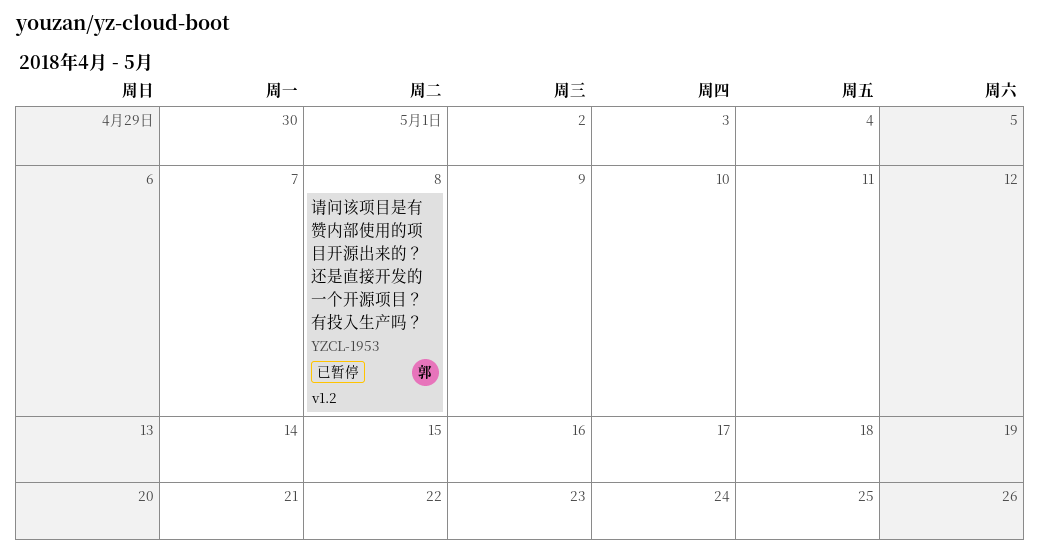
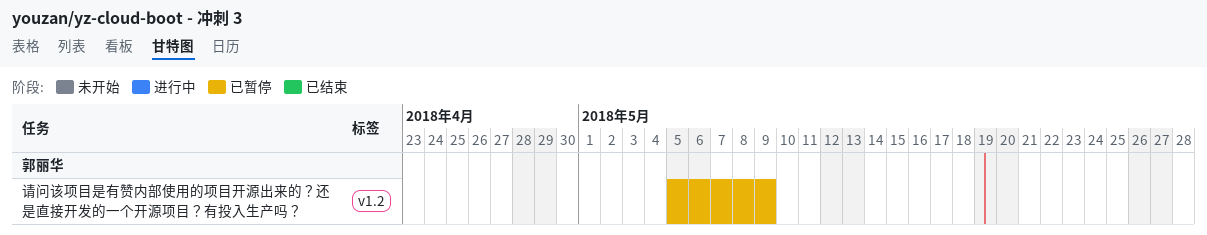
请问该项目是有赞内部使用的项目开源出来的？还是直接开发的一个开源项目？有投入生产吗？, due: May 8 -> May 9

